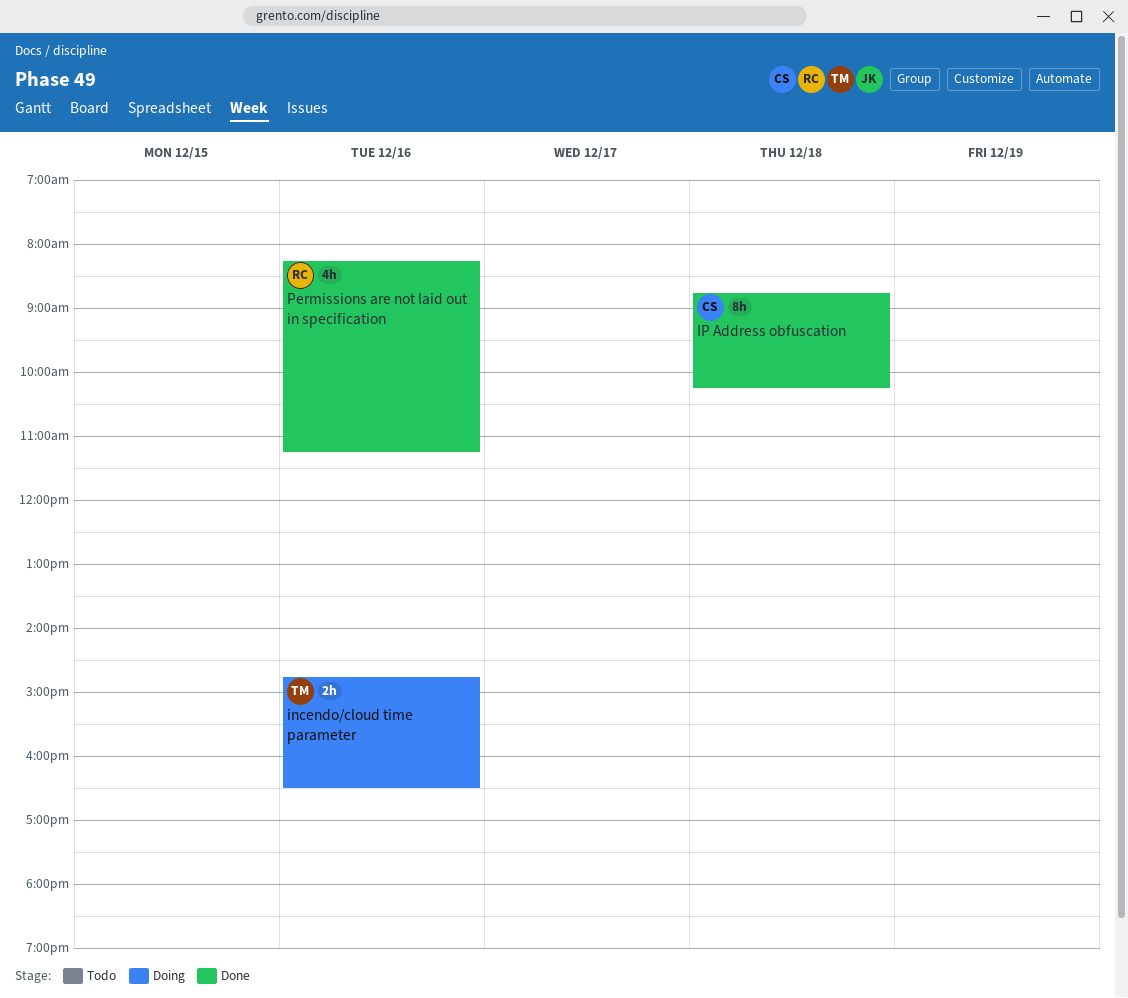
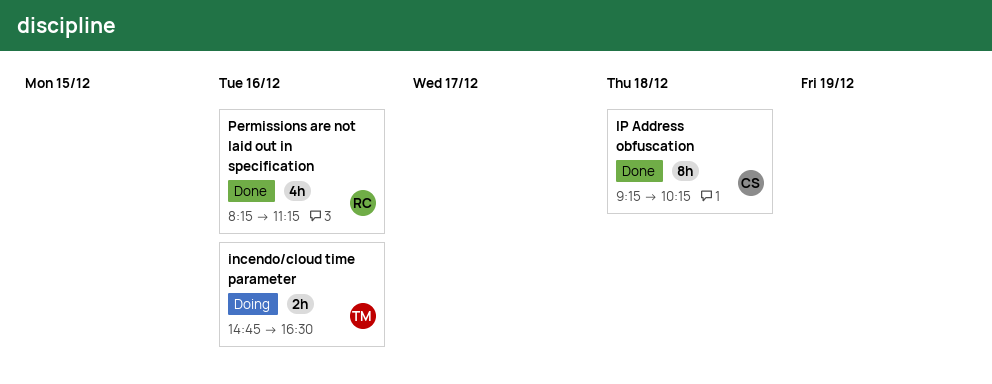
IP Address obfuscation, begins: 08:45 -> 09:15

